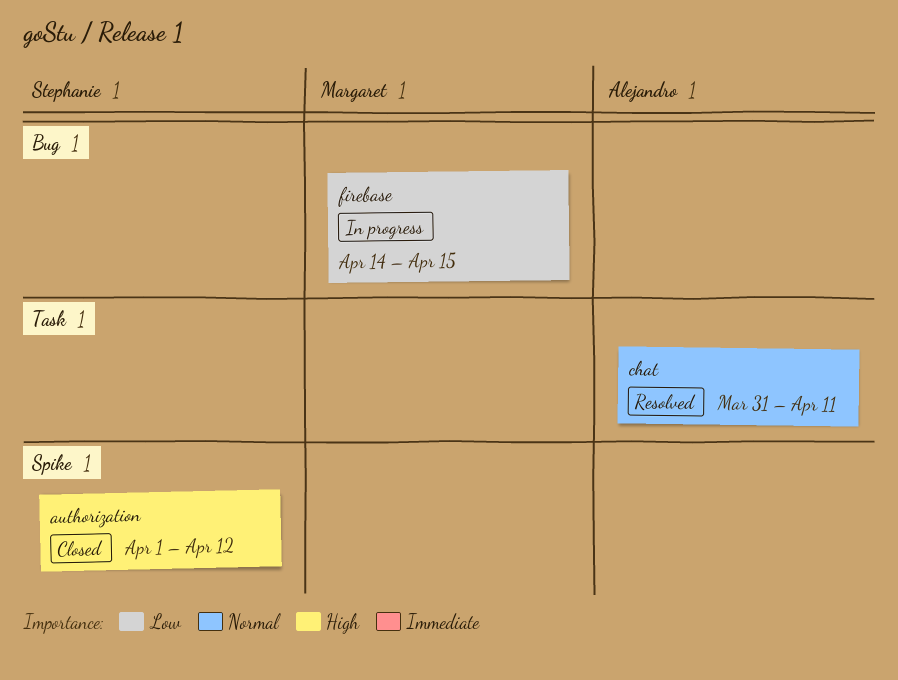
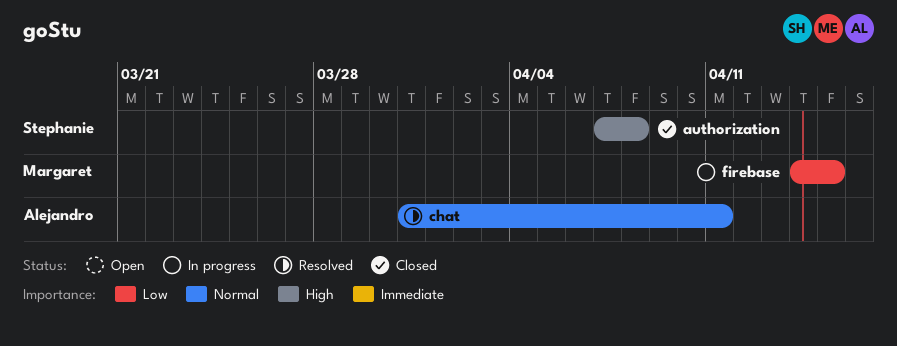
authorization, start: Apr 1 -> Apr 7
authorization, due: Apr 12 -> Apr 8

